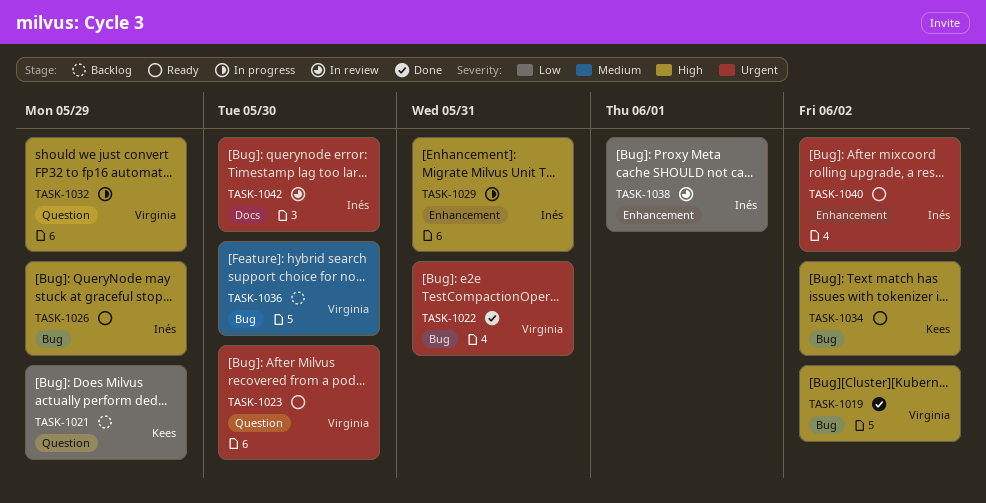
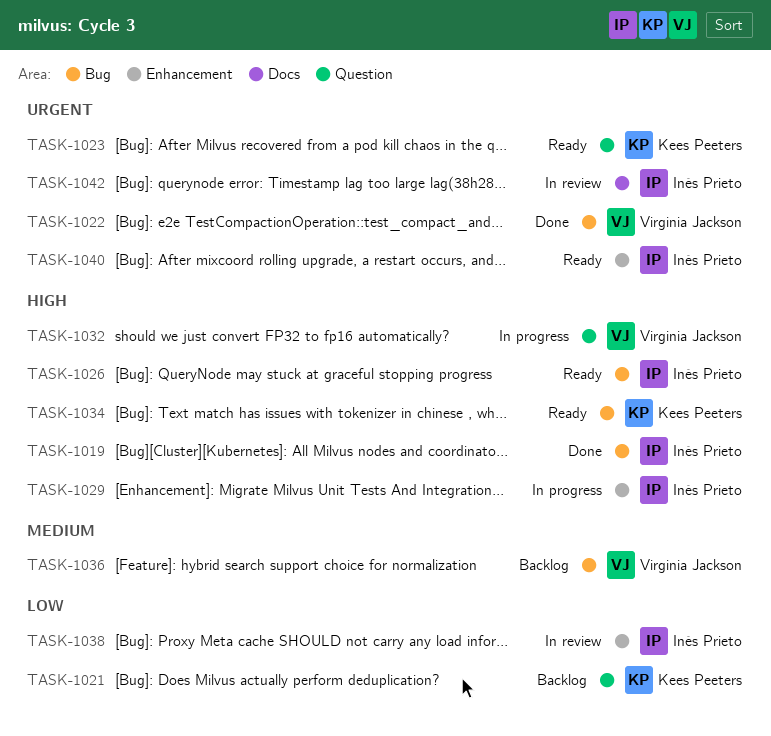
TASK-1019, owner: Virginia Jackson -> Inés Prieto
TASK-1023, owner: Virginia Jackson -> Kees Peeters

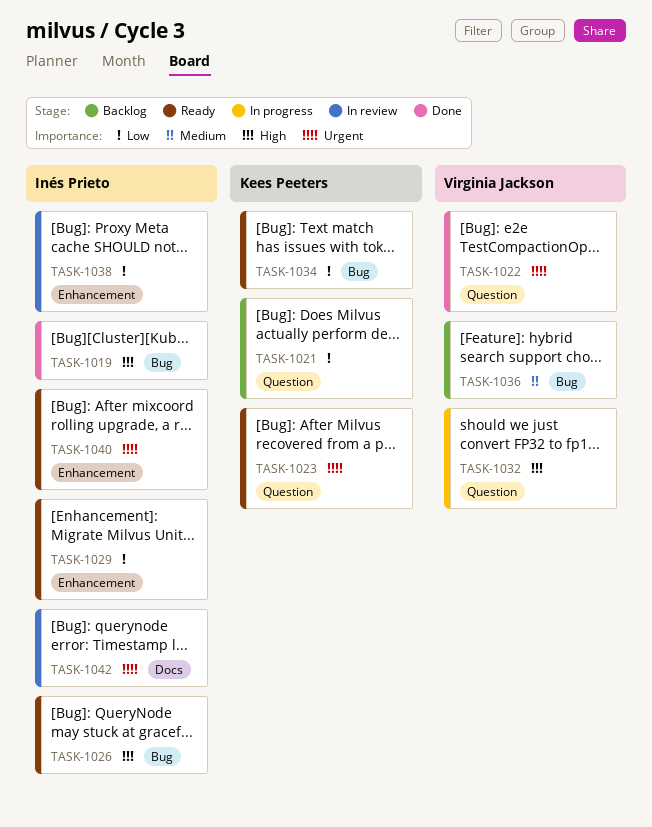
TASK-1022, label: Bug -> Question
TASK-1029, status: In progress -> Ready
TASK-1029, priority: High -> Low
TASK-1034, priority: High -> Low

